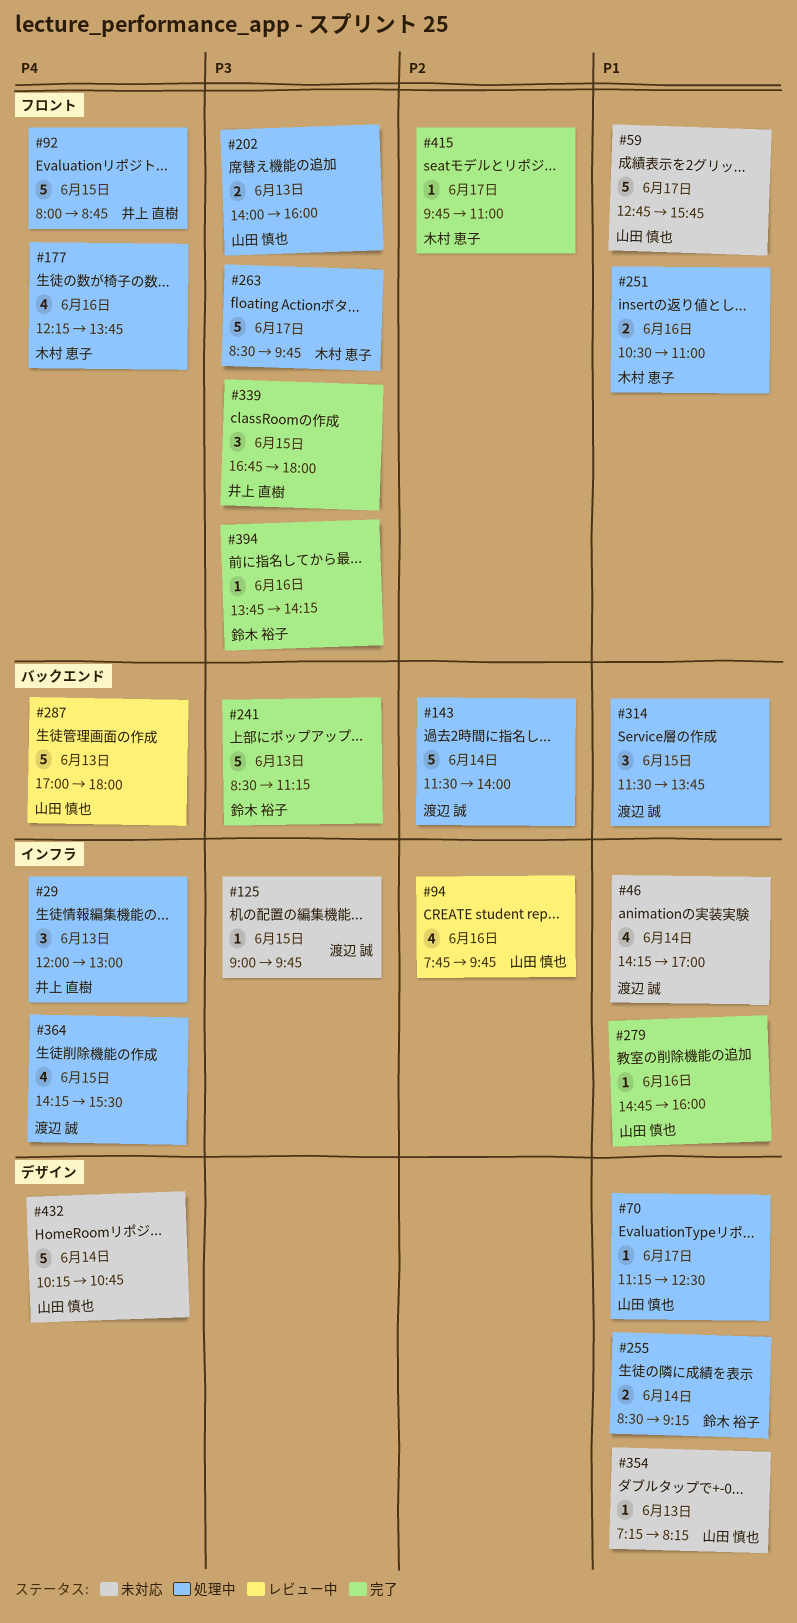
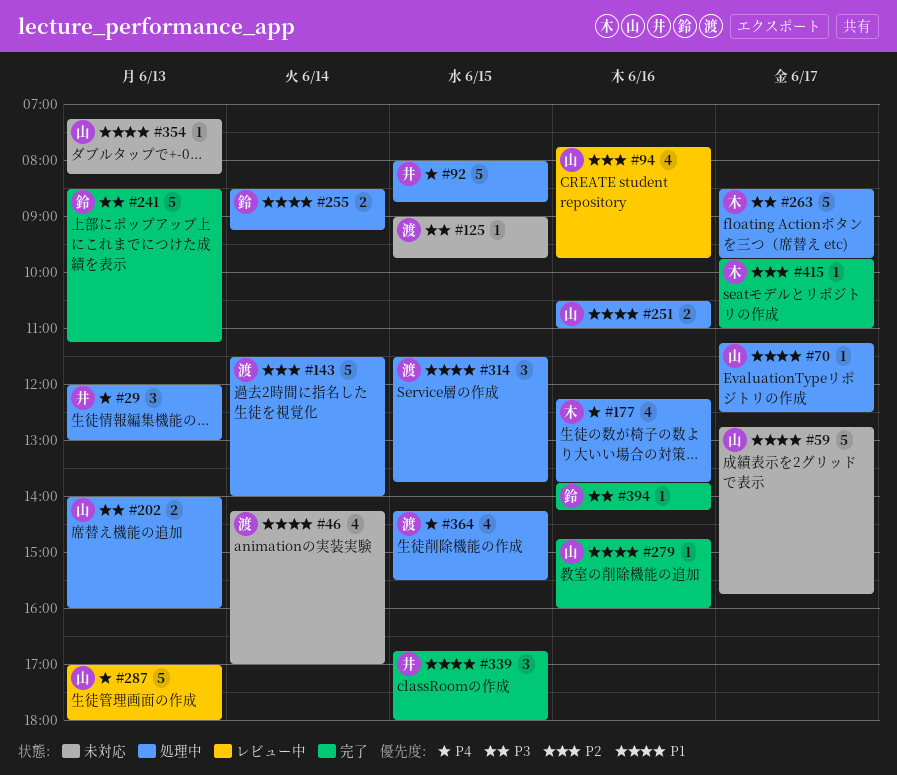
#251, owner: 木村 恵子 -> 山田 慎也
#339, priority: P3 -> P1
#432: present -> none

